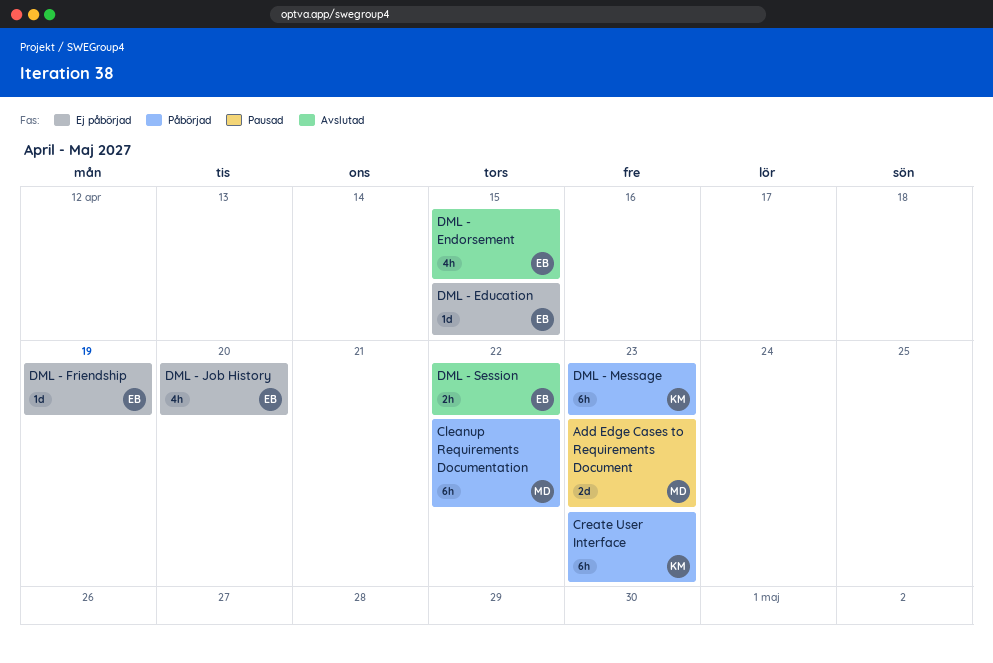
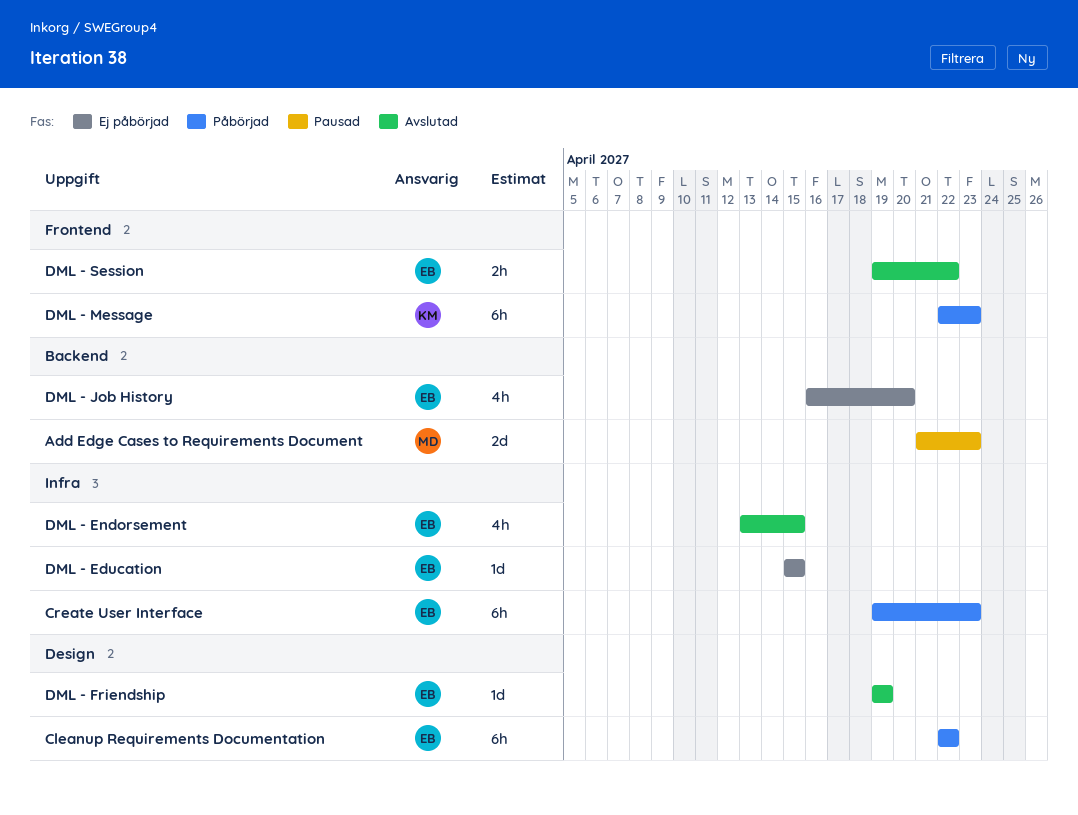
Cleanup Requirements Documentation, owner: MD -> EB
Create User Interface, owner: KM -> EB
DML - Friendship, status: Ej påbörjad -> Avslutad

